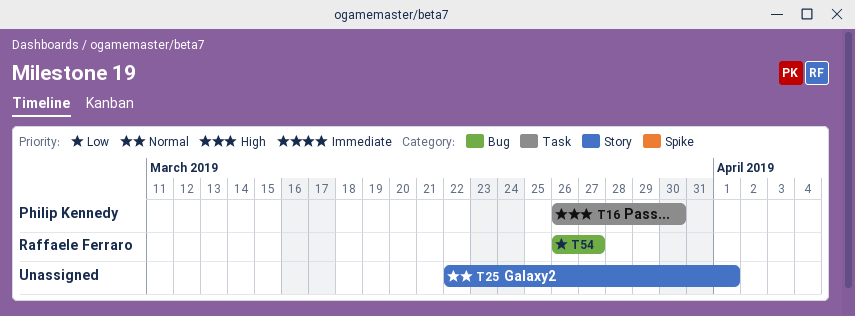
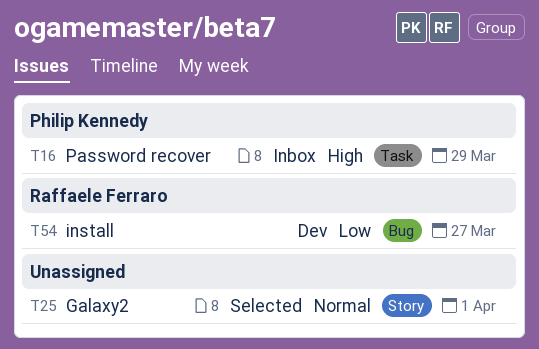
T16, due: Mar 30 -> Mar 29

